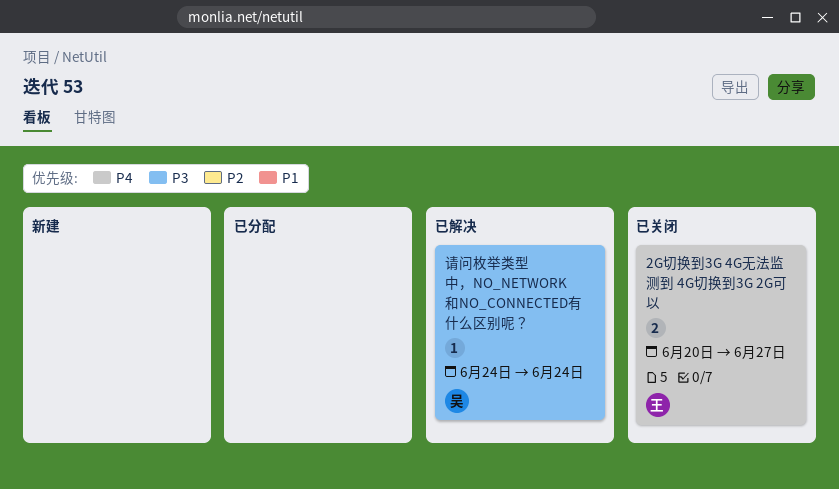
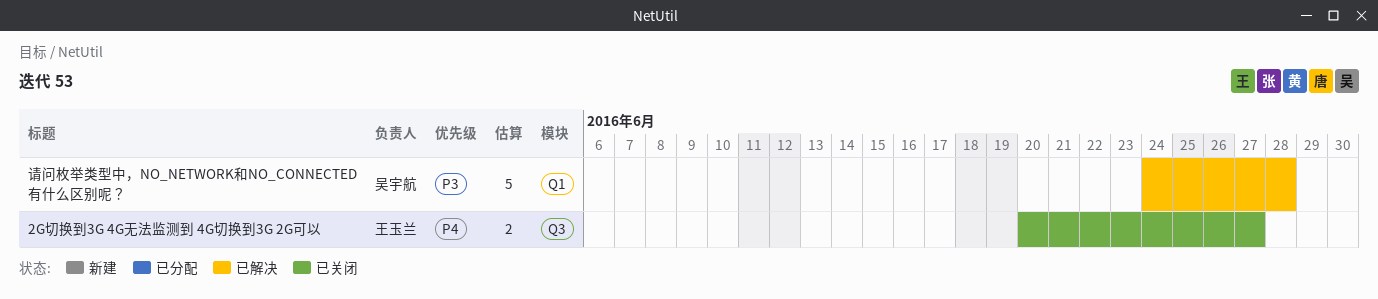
请问枚举类型中，NO_NETWORK和NO_CONNECTED有什么区别呢？, estimate: 1 -> 5
请问枚举类型中，NO_NETWORK和NO_CONNECTED有什么区别呢？, due: Jun 24 -> Jun 28

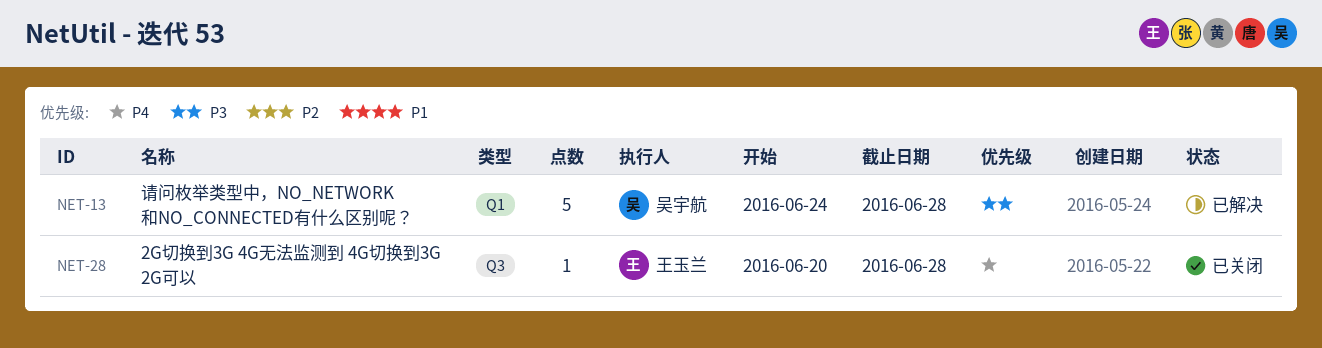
2G切换到3G 4G无法监测到 4G切换到3G 2G可以, estimate: 2 -> 1
2G切换到3G 4G无法监测到 4G切换到3G 2G可以, due: Jun 27 -> Jun 28

